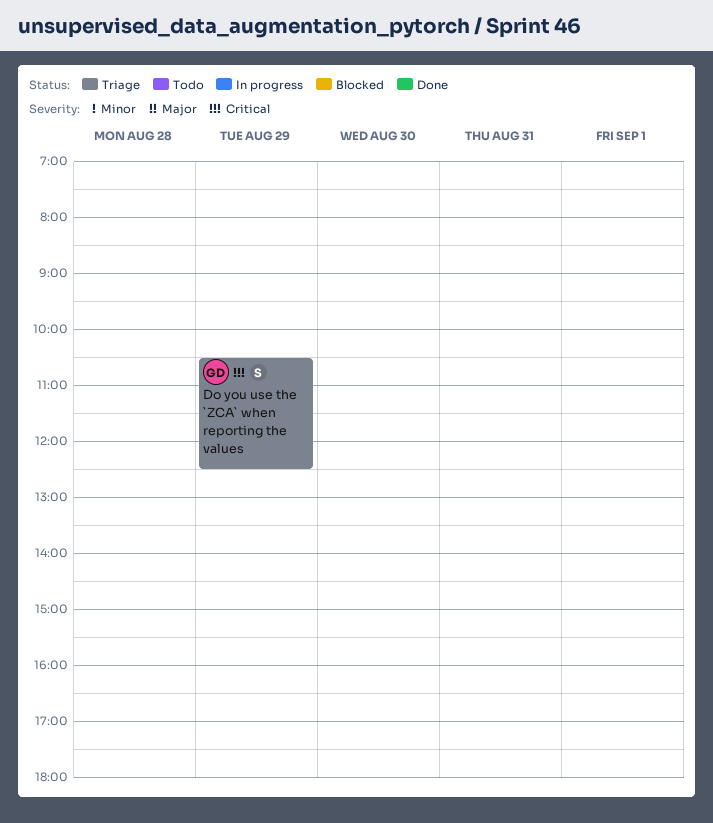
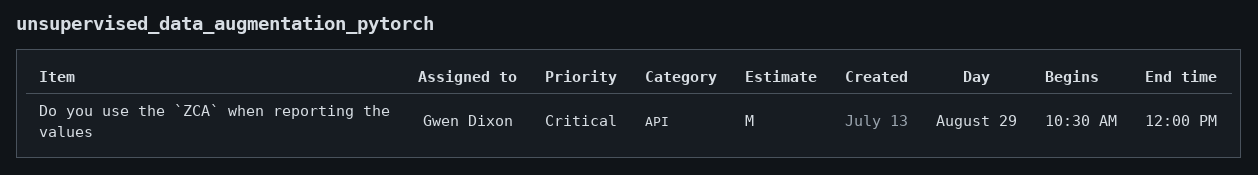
Do you use the `ZCA` when reporting the values, estimate: S -> M
Do you use the `ZCA` when reporting the values, ends: 12:30 -> 12:00

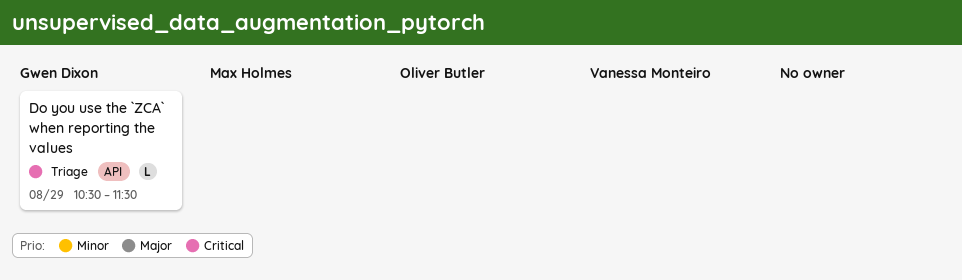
Do you use the `ZCA` when reporting the values, estimate: M -> L
Do you use the `ZCA` when reporting the values, ends: 12:00 -> 11:30

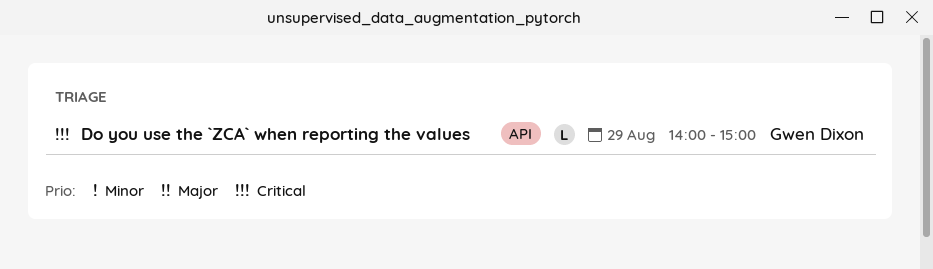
Do you use the `ZCA` when reporting the values, begins: 10:30 -> 14:00
Do you use the `ZCA` when reporting the values, ends: 11:30 -> 15:00

